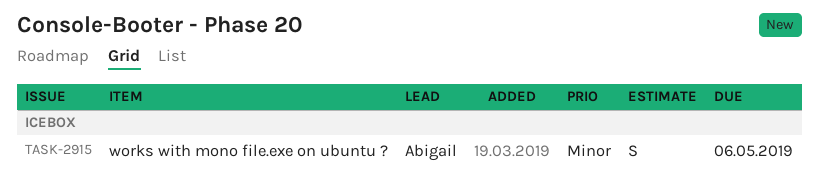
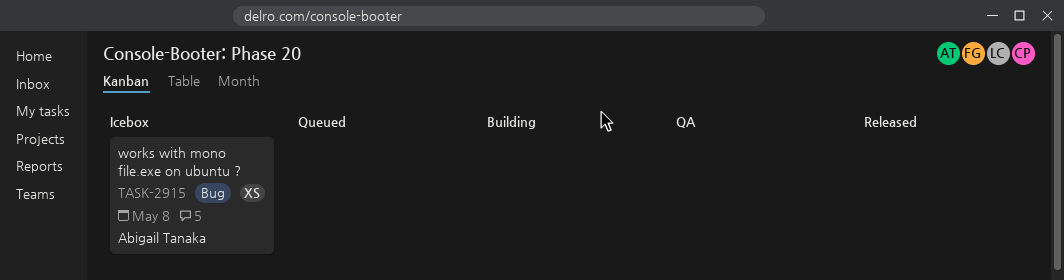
TASK-2915, estimate: S -> XS
TASK-2915, due: May 6 -> May 8

